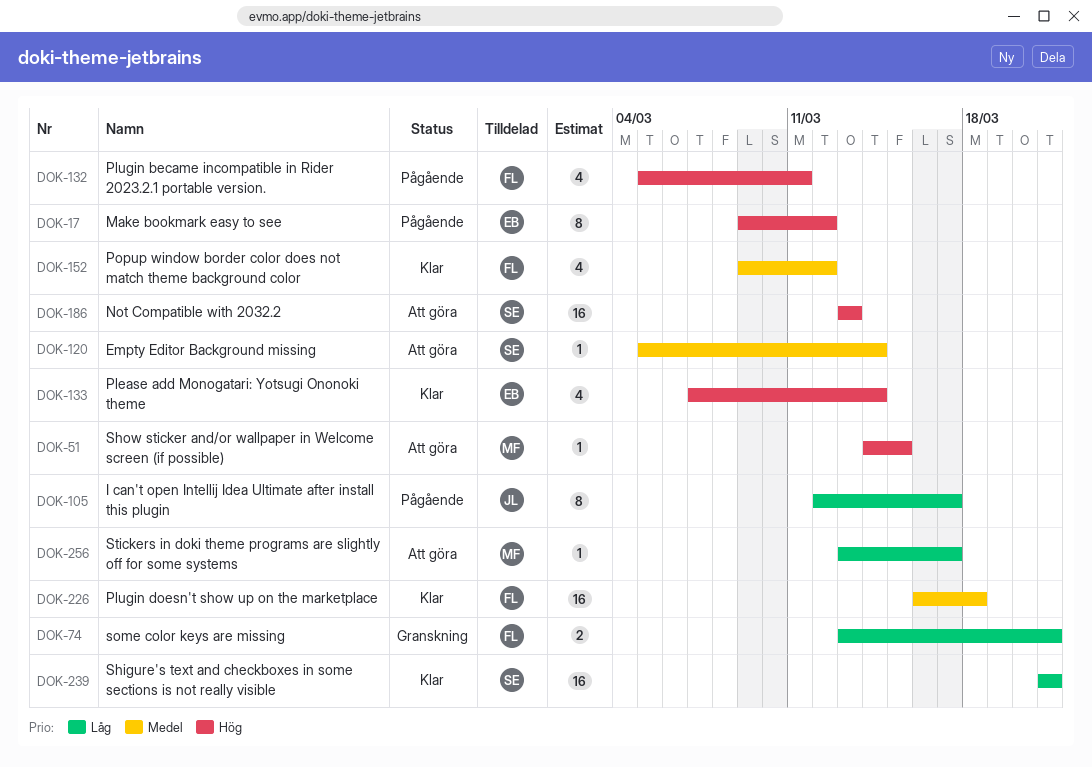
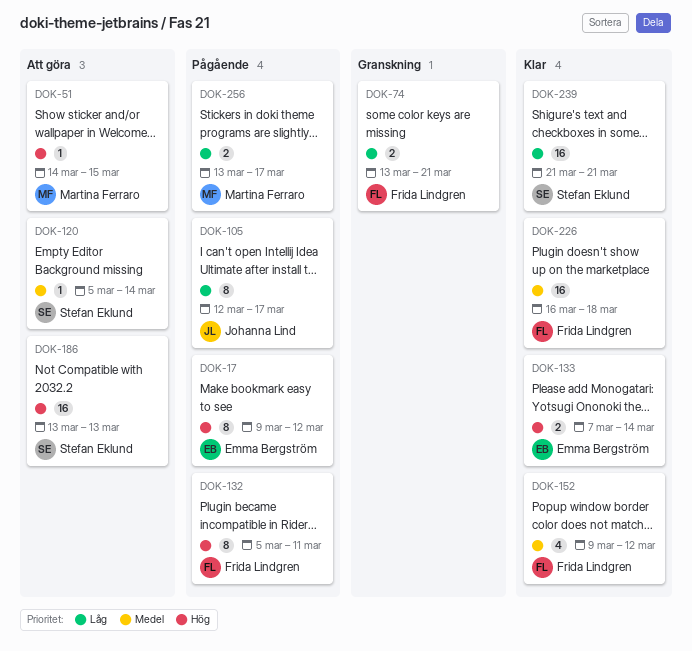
DOK-132, estimate: 4 -> 8
DOK-133, estimate: 4 -> 2
DOK-256, status: Att göra -> Pågående
DOK-256, estimate: 1 -> 2

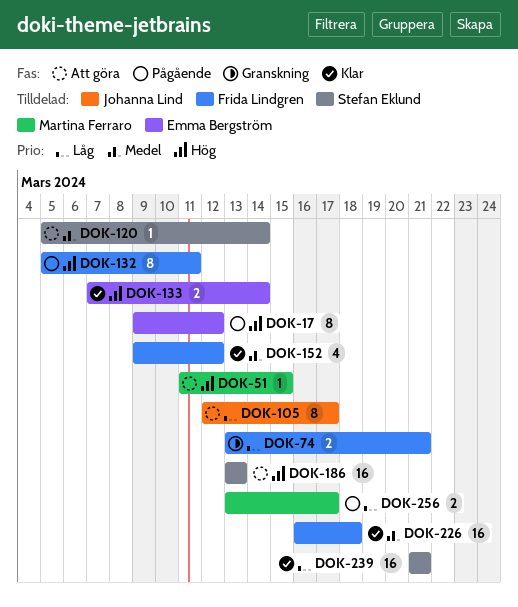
DOK-51, start: Mar 14 -> Mar 11
DOK-105, status: Pågående -> Att göra

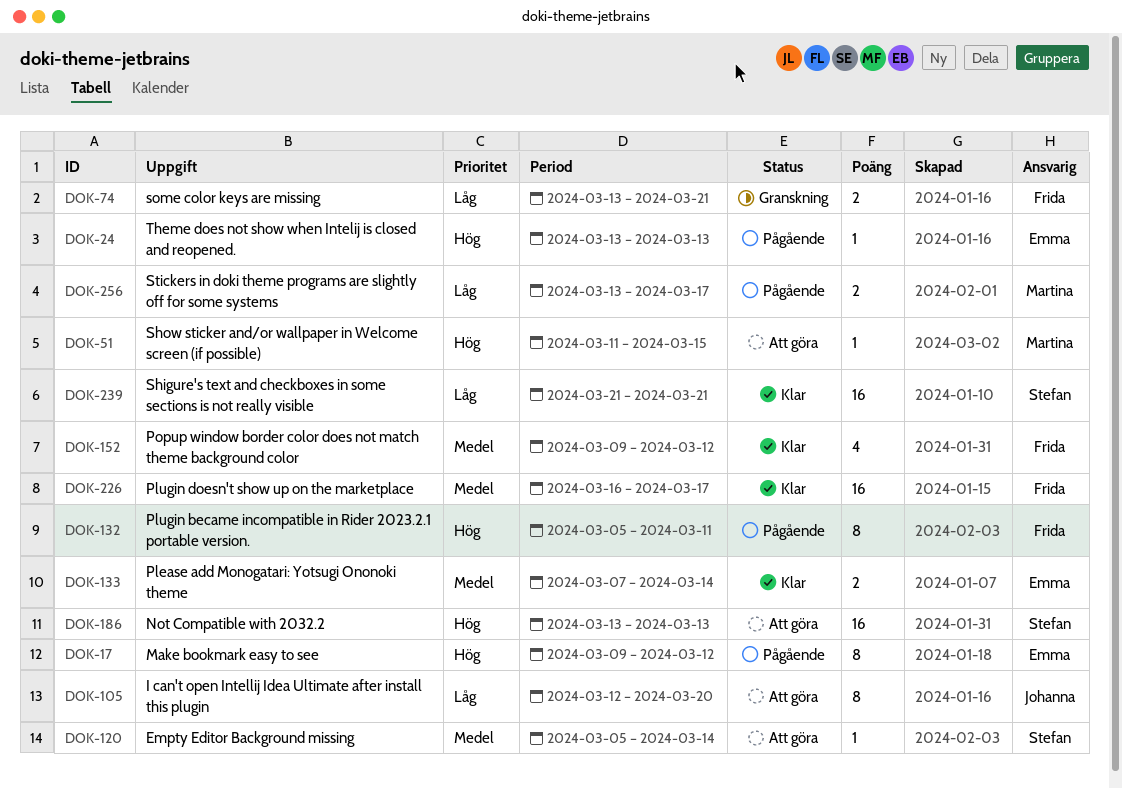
DOK-24: none -> present
DOK-105, due: Mar 17 -> Mar 20
DOK-133, priority: Hög -> Medel
DOK-226, due: Mar 18 -> Mar 17

